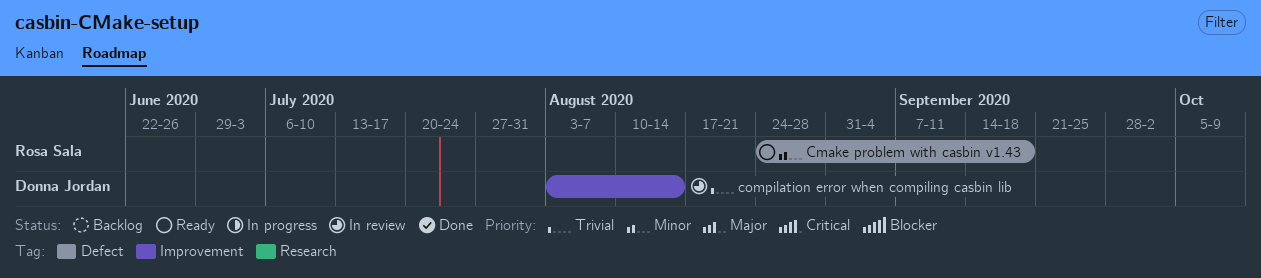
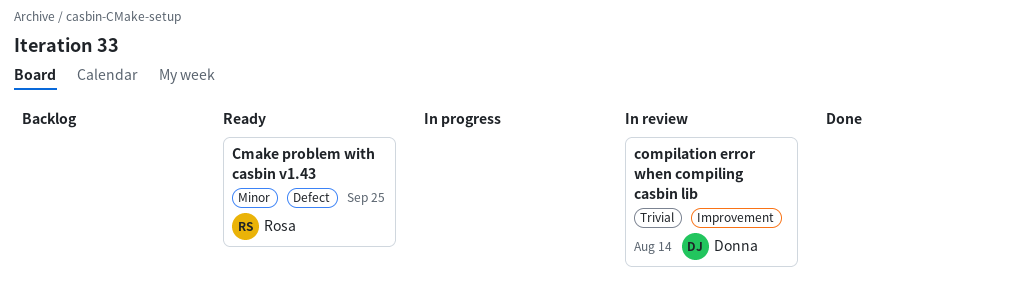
Cmake problem with casbin v1.43, due: Sep 18 -> Sep 25

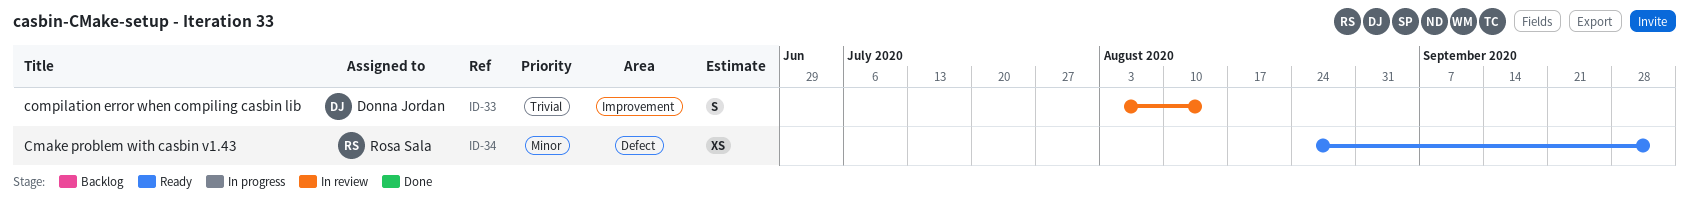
Cmake problem with casbin v1.43, due: Sep 25 -> Oct 2

